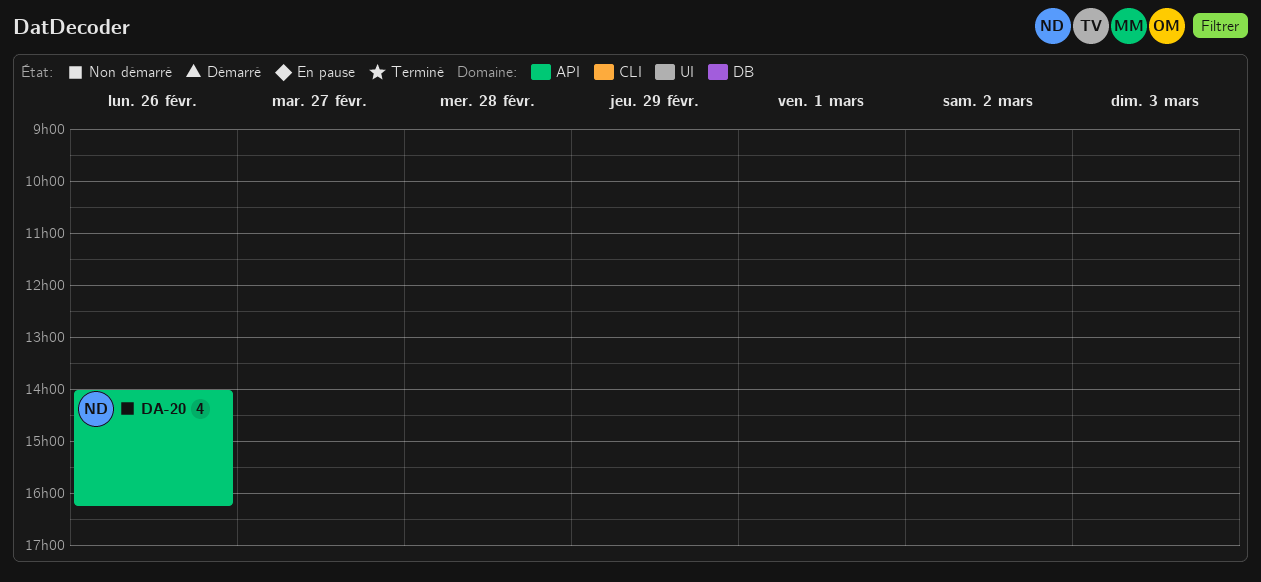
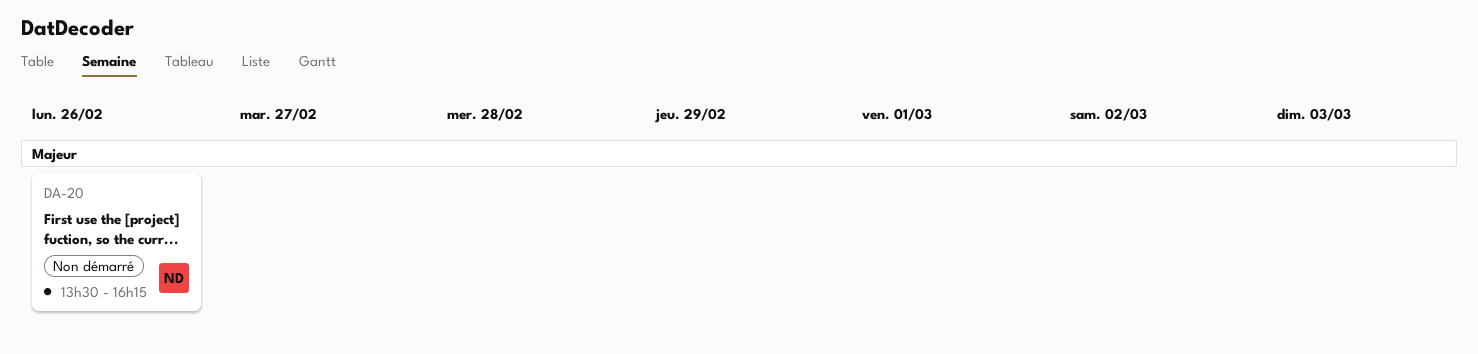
DA-20, estimate: 4 -> 1
DA-20, begins: 14:00 -> 13:30

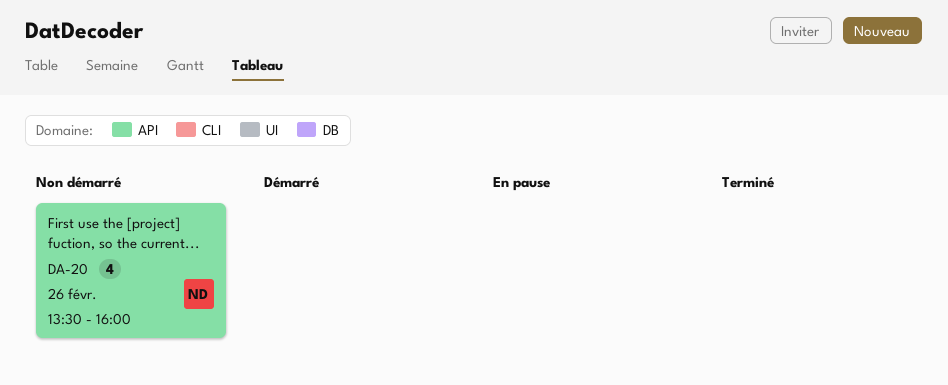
DA-20, estimate: 1 -> 4
DA-20, ends: 16:15 -> 16:00

